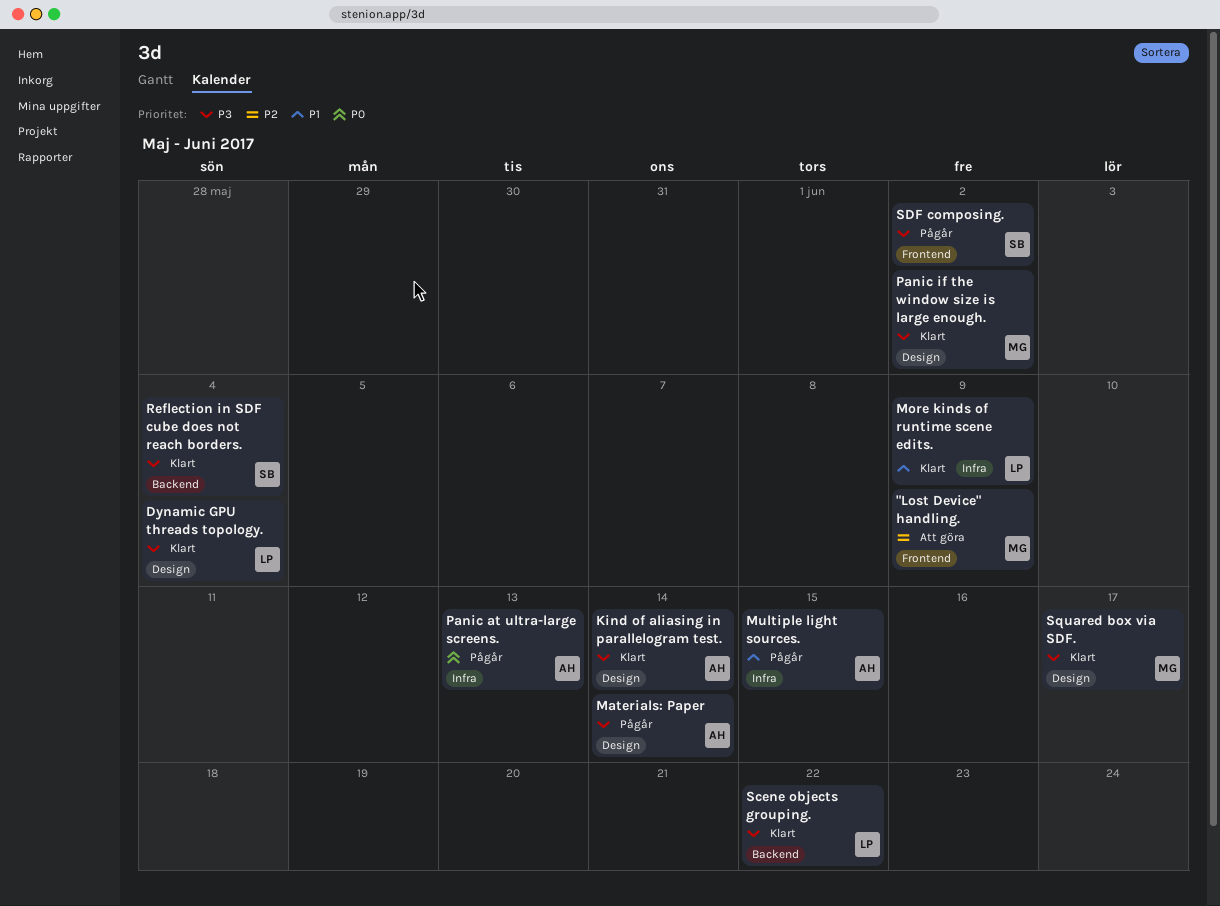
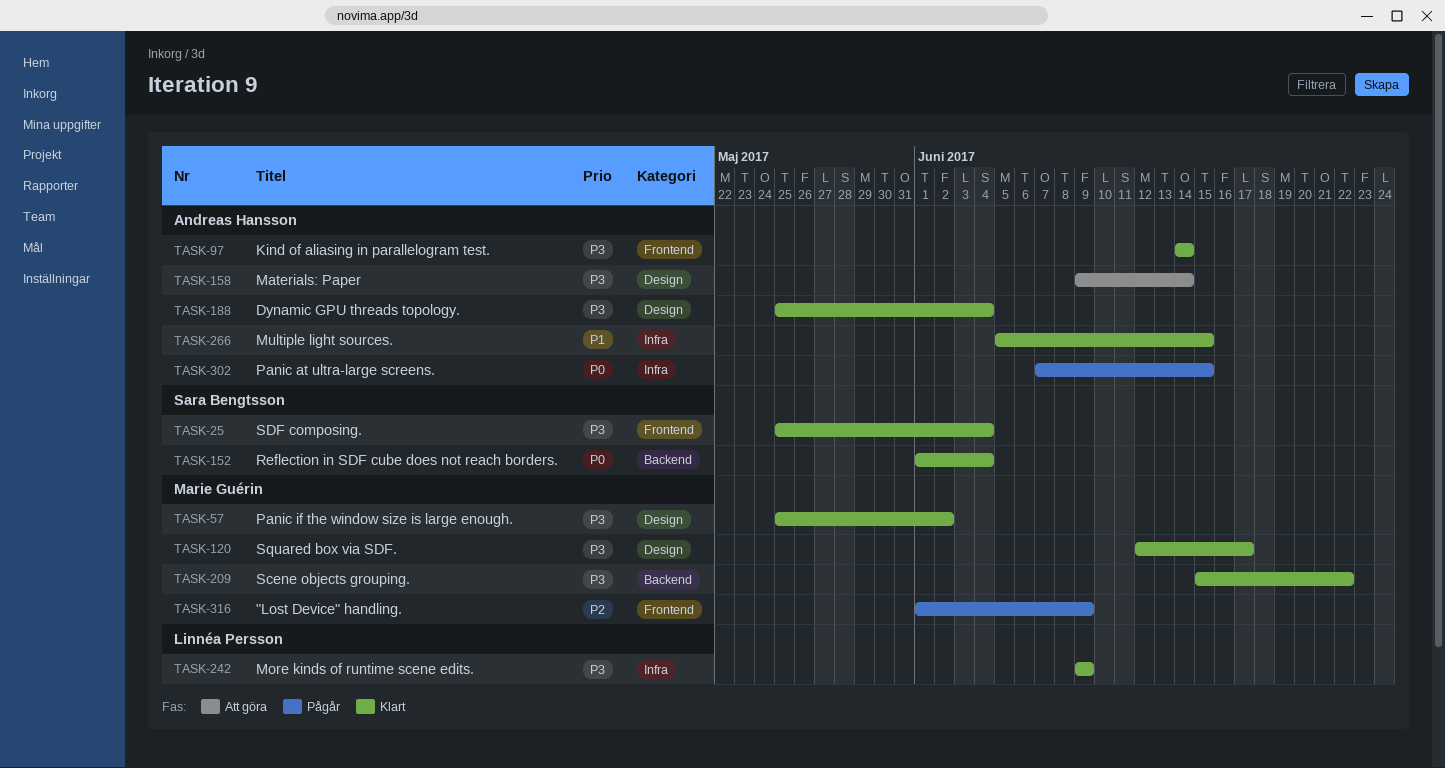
"Lost Device" handling., status: Att göra -> Pågår
Dynamic GPU threads topology., owner: Linnéa Persson -> Andreas Hansson
Kind of aliasing in parallelogram test., label: Design -> Frontend
Materials: Paper, status: Pågår -> Att göra
More kinds of runtime scene edits., priority: P1 -> P3
Multiple light sources., status: Pågår -> Klart
Panic at ultra-large screens., due: Jun 13 -> Jun 15
Reflection in SDF cube does not reach borders., priority: P3 -> P0
Scene objects grouping., owner: Linnéa Persson -> Marie Guérin
SDF composing., status: Pågår -> Klart
SDF composing., due: Jun 2 -> Jun 4

